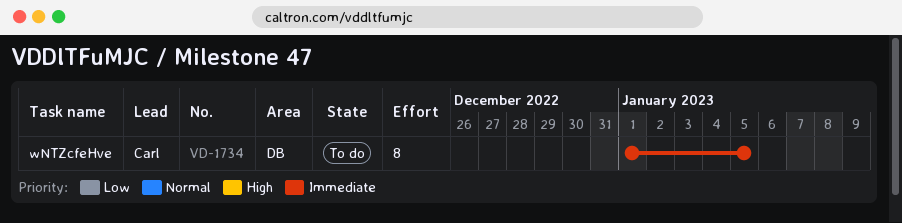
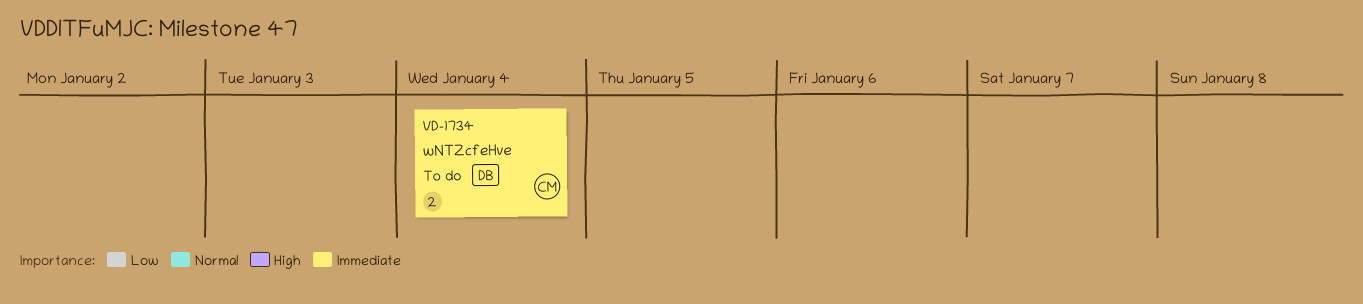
VD-1734, estimate: 8 -> 2
VD-1734, due: Jan 5 -> Jan 4

